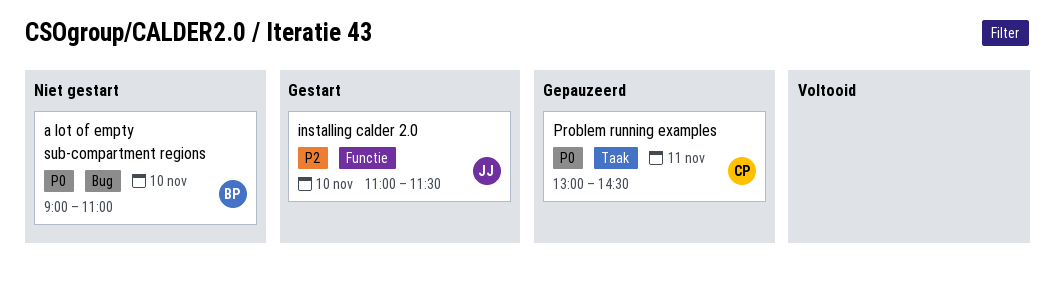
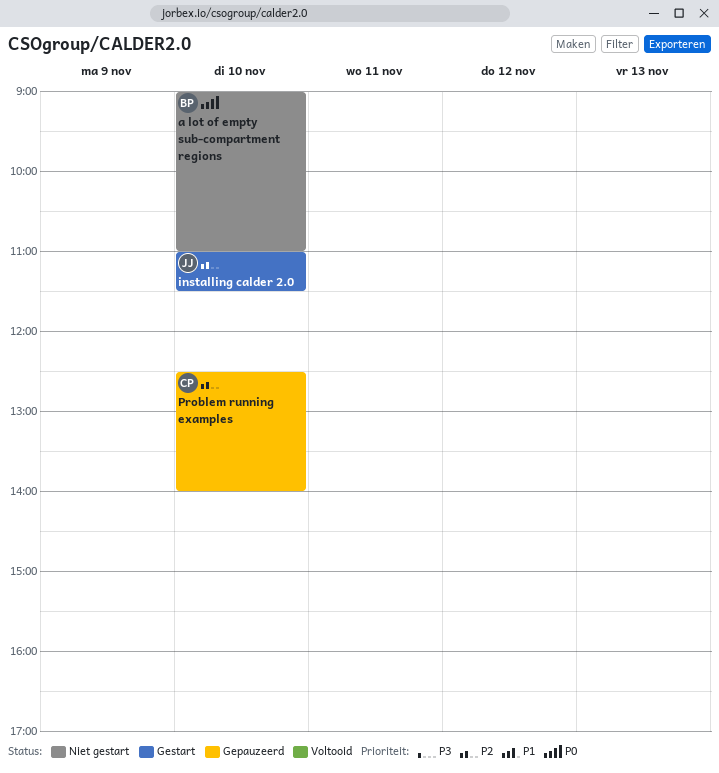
Problem running examples, priority: P0 -> P2
Problem running examples, day: Nov 11 -> Nov 10
Problem running examples, begins: 13:00 -> 12:30
Problem running examples, ends: 14:30 -> 14:00

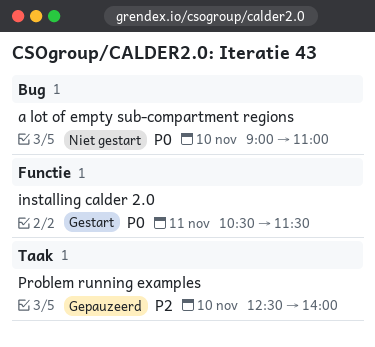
installing calder 2.0, priority: P2 -> P0
installing calder 2.0, day: Nov 10 -> Nov 11
installing calder 2.0, begins: 11:00 -> 10:30

